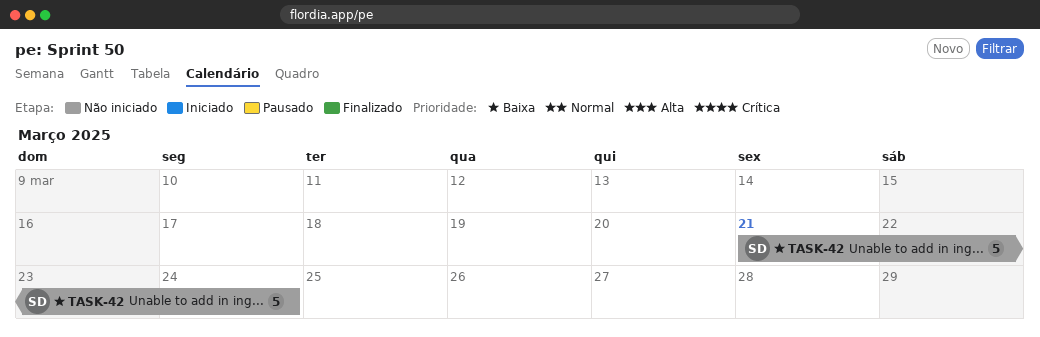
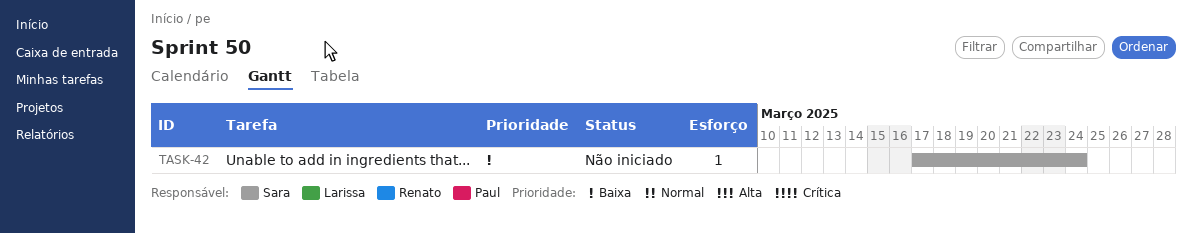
TASK-42, estimate: 5 -> 1
TASK-42, start: Mar 21 -> Mar 17

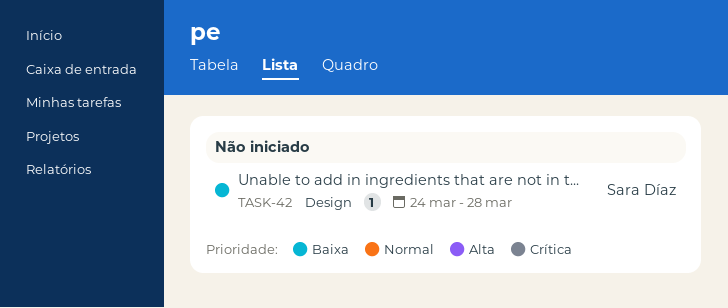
TASK-42, start: Mar 17 -> Mar 24
TASK-42, due: Mar 24 -> Mar 28

